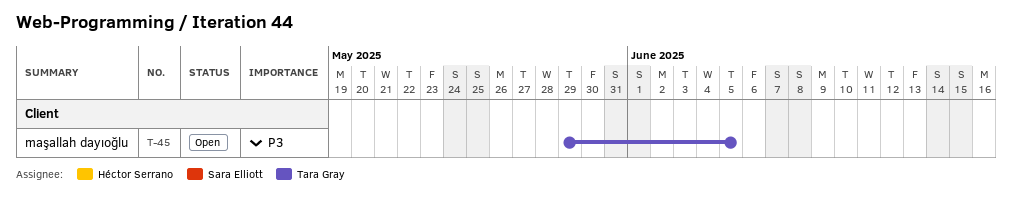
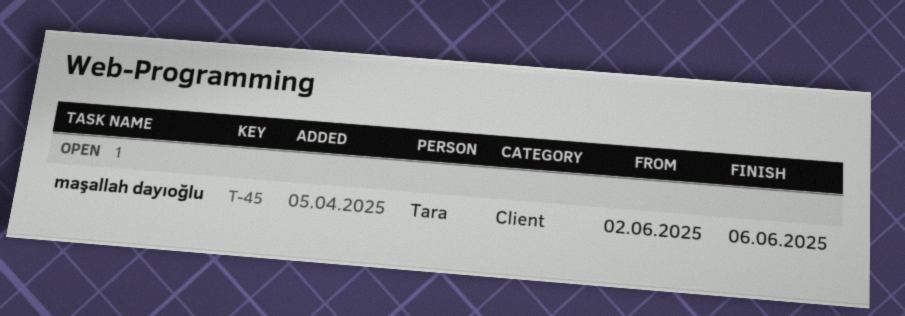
T-45, start: May 29 -> Jun 2
T-45, due: Jun 5 -> Jun 6

